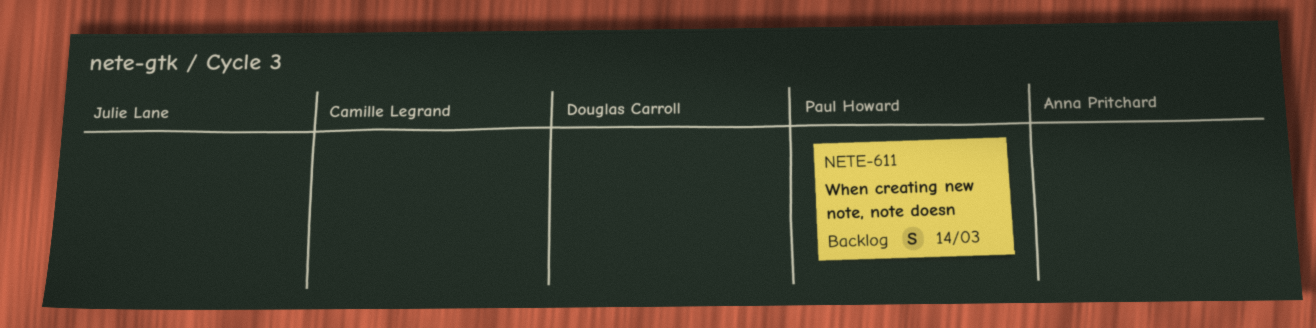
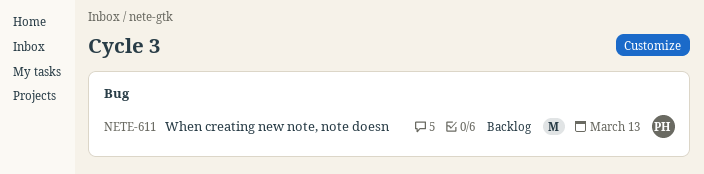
NETE-611, estimate: S -> M
NETE-611, due: Mar 14 -> Mar 13

